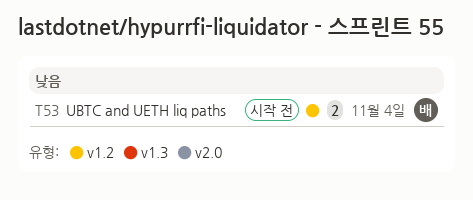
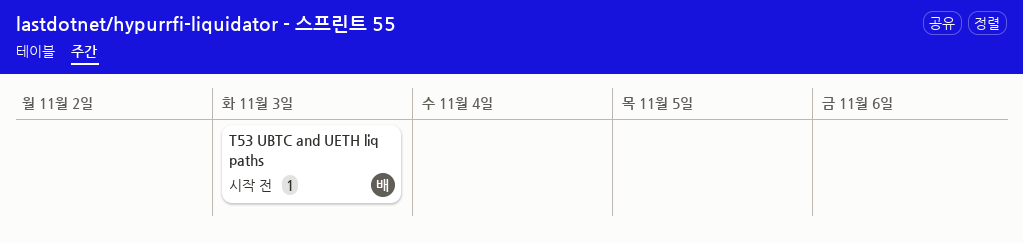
T53, estimate: 2 -> 1
T53, due: Nov 4 -> Nov 3

